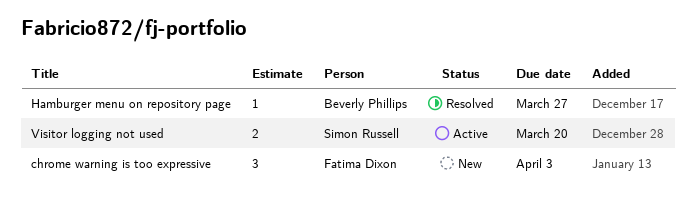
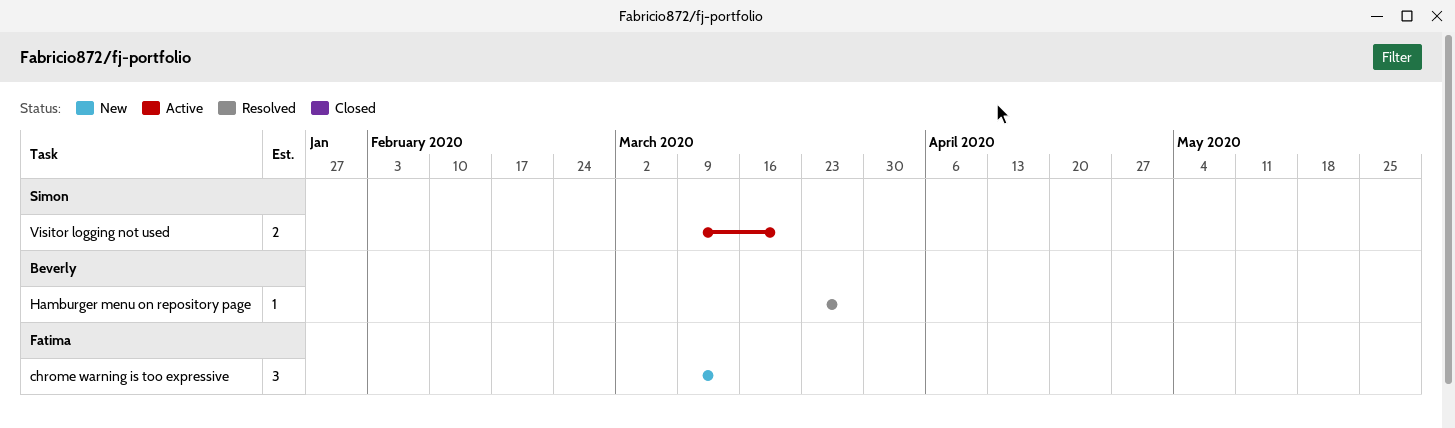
chrome warning is too expressive, due: Apr 3 -> Mar 13

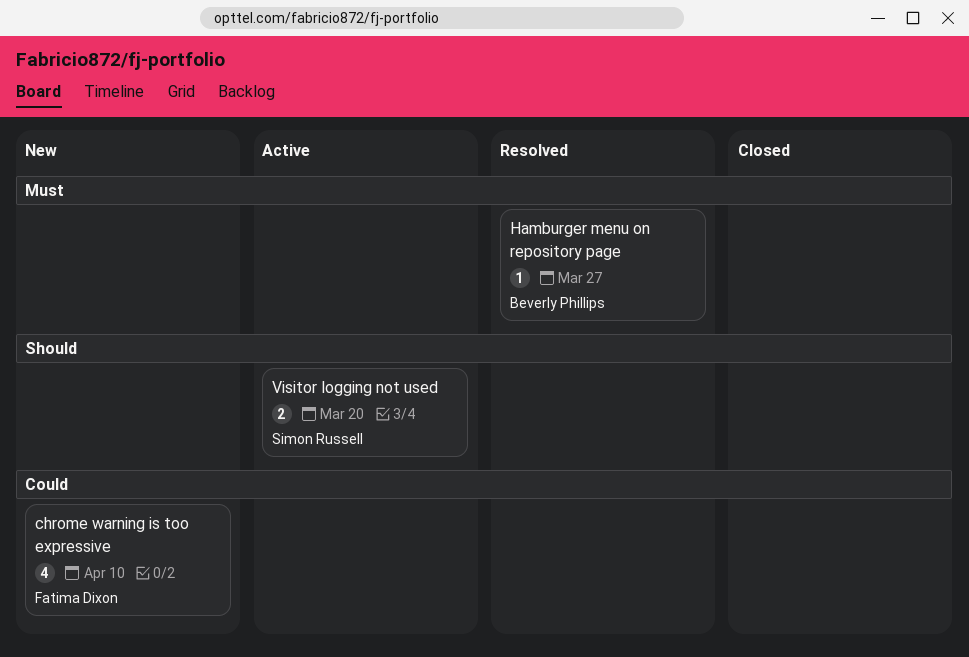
chrome warning is too expressive, estimate: 3 -> 4
chrome warning is too expressive, due: Mar 13 -> Apr 10

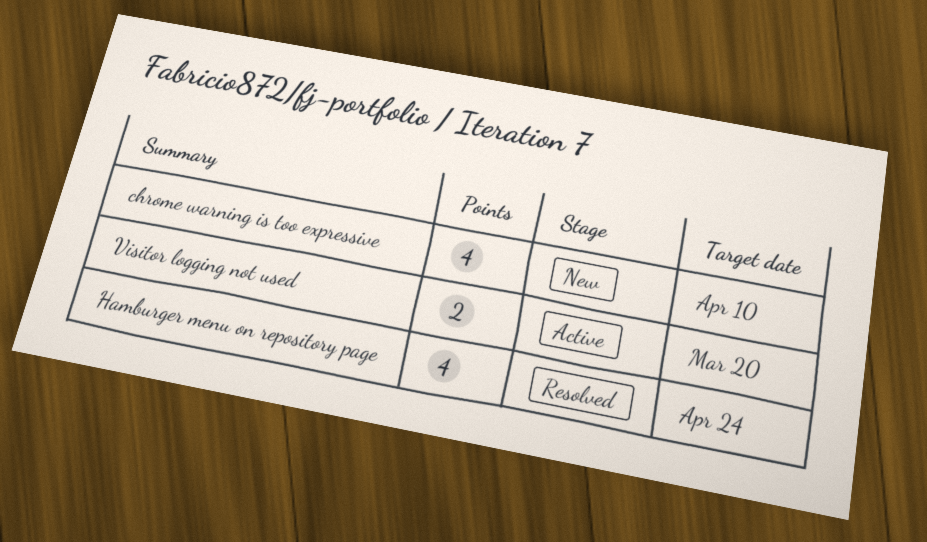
Hamburger menu on repository page, estimate: 1 -> 4
Hamburger menu on repository page, due: Mar 27 -> Apr 24

